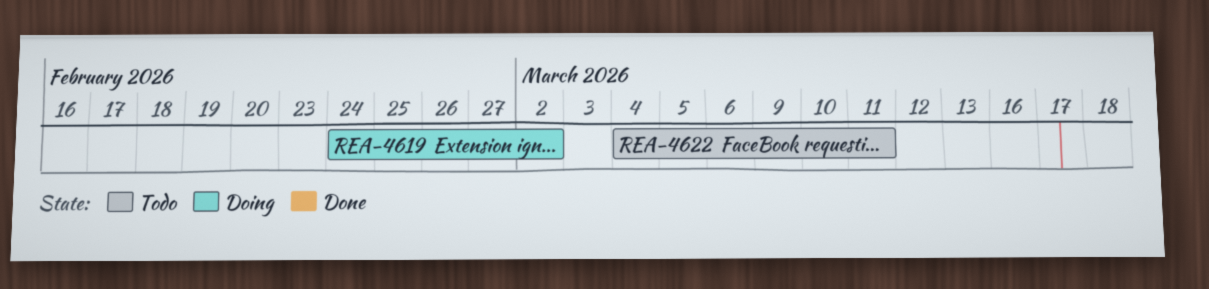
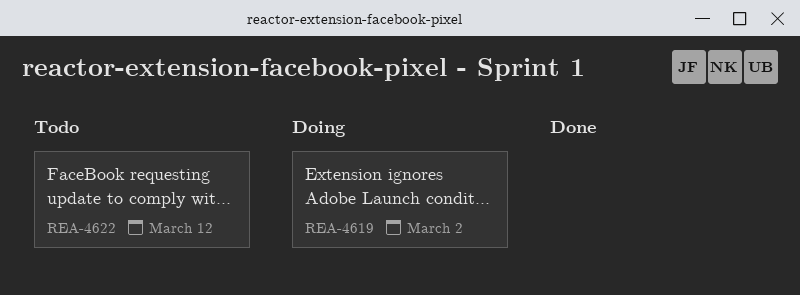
REA-4622, due: Mar 11 -> Mar 12

